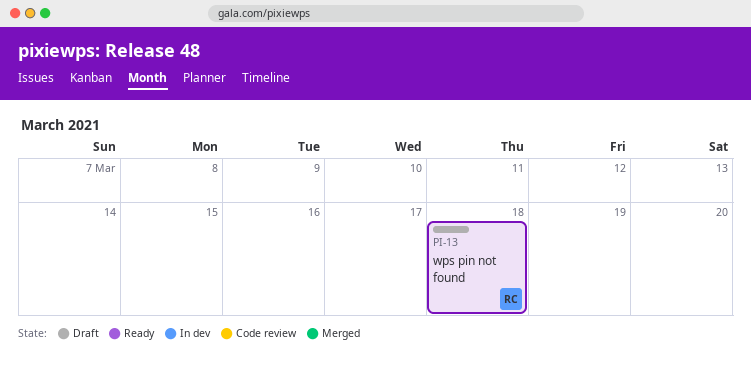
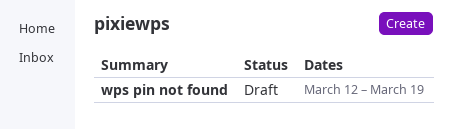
wps pin not found, due: Mar 18 -> Mar 19

